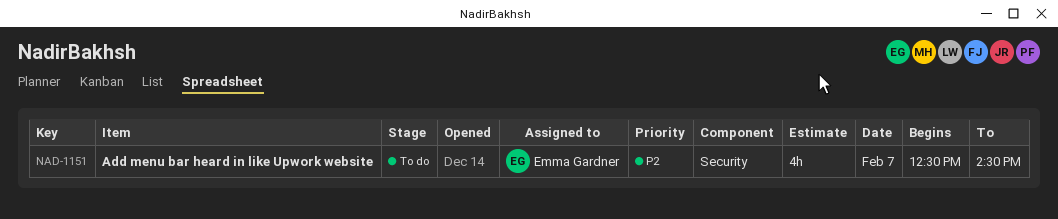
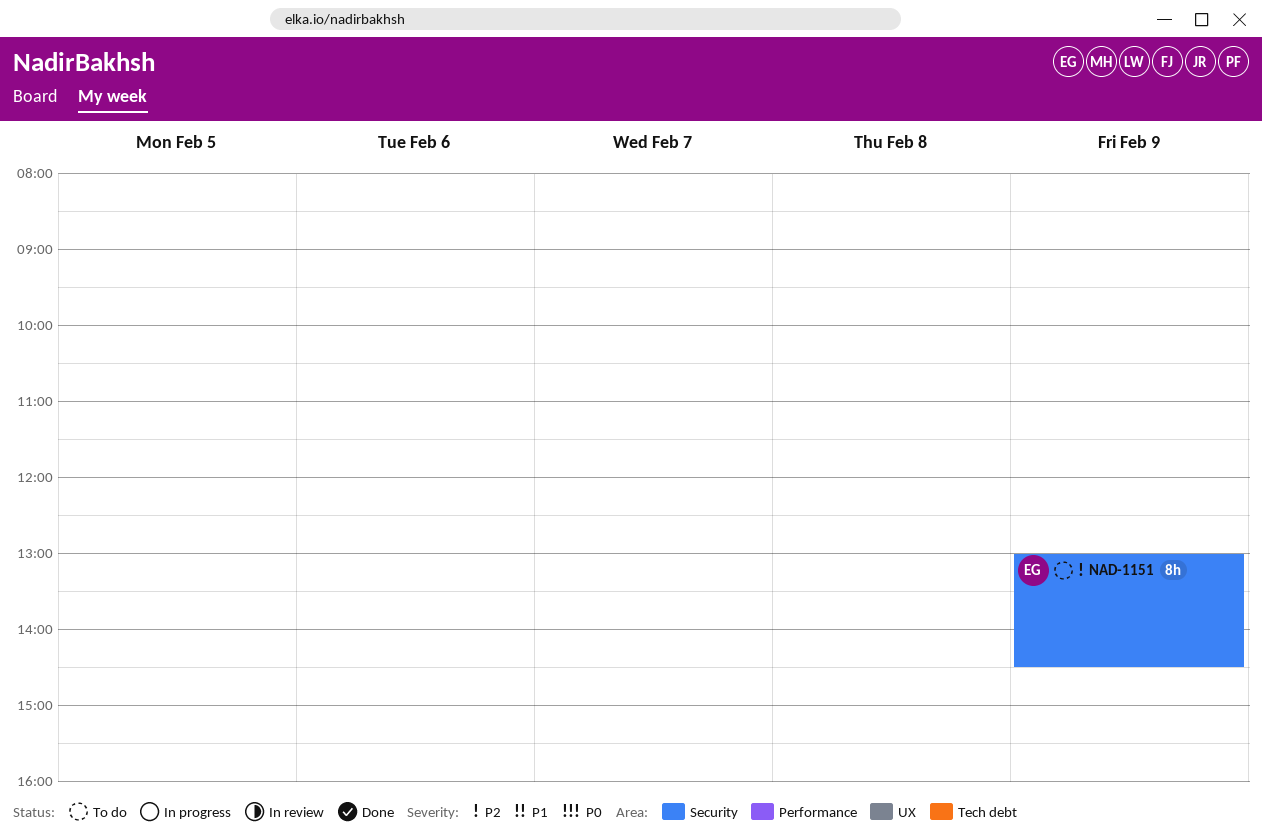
NAD-1151, estimate: 4h -> 8h
NAD-1151, day: Feb 7 -> Feb 9
NAD-1151, begins: 12:30 -> 13:00

